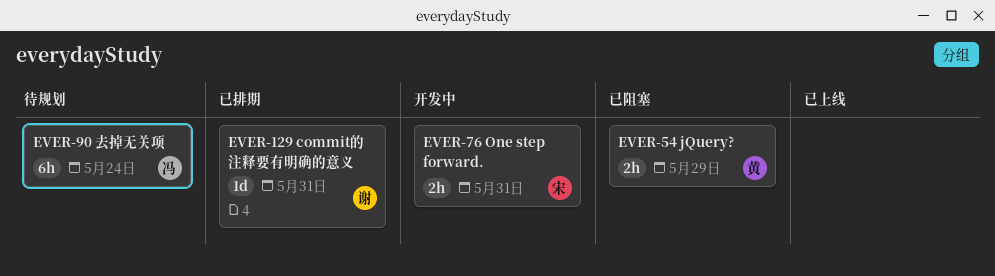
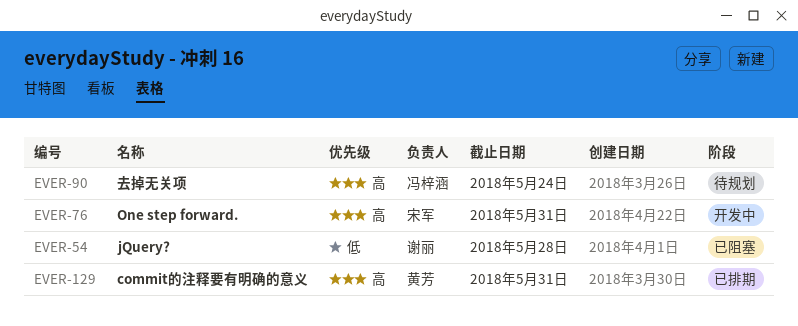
EVER-54, owner: 黄芳 -> 谢丽
EVER-54, due: May 29 -> May 28
EVER-129, owner: 谢丽 -> 黄芳

